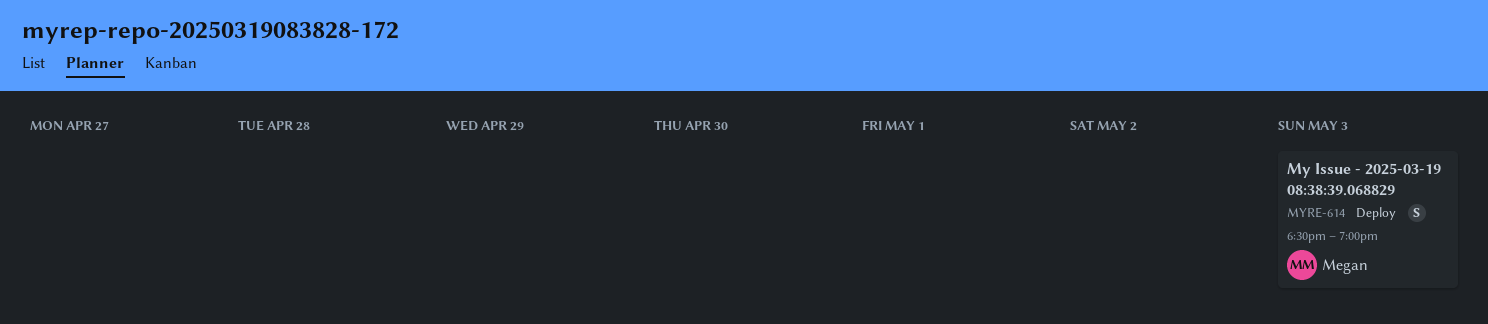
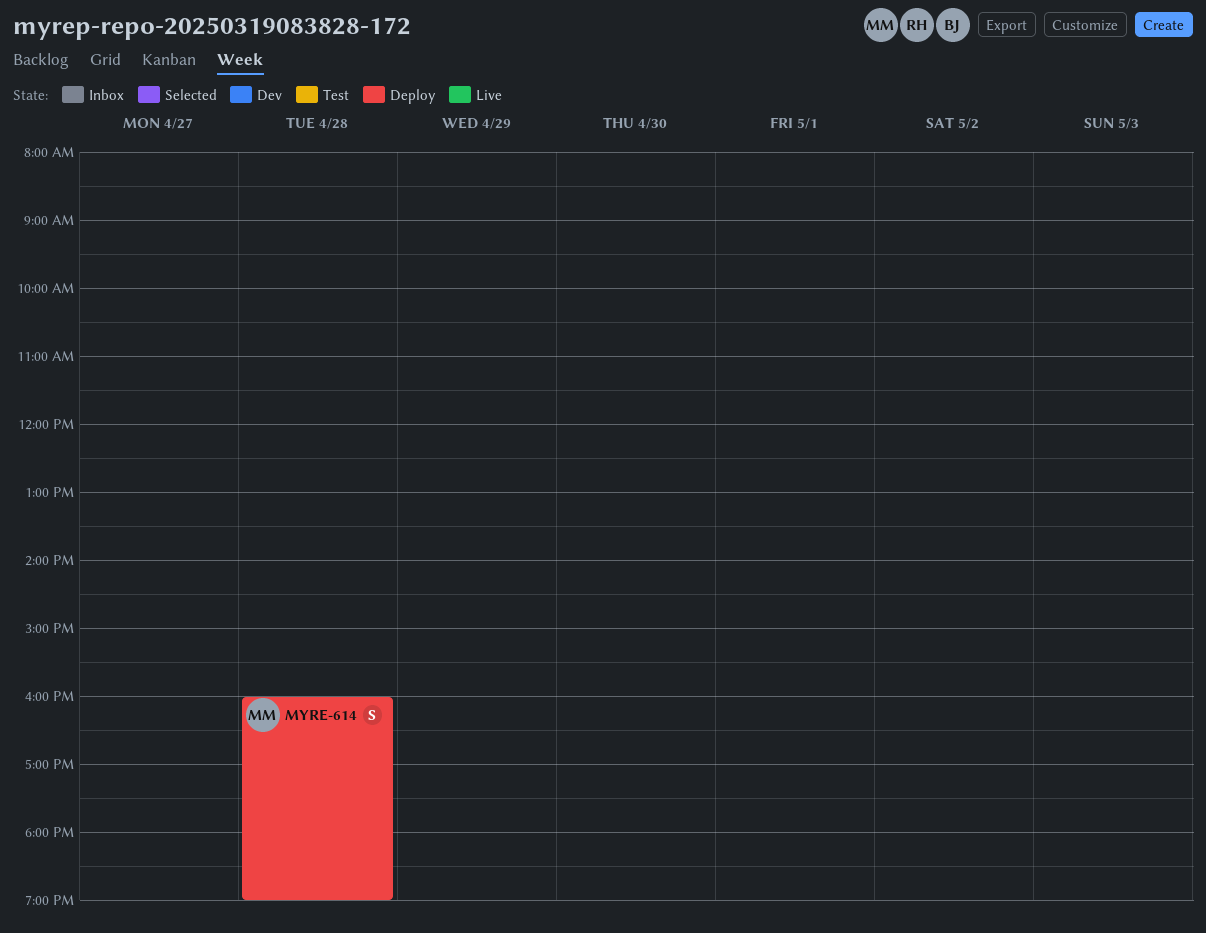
MYRE-614, day: May 3 -> Apr 28
MYRE-614, begins: 18:30 -> 16:00

